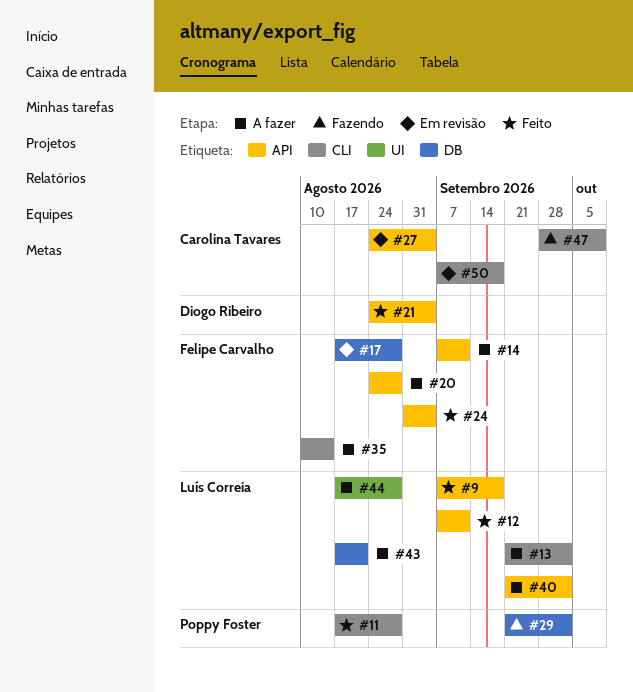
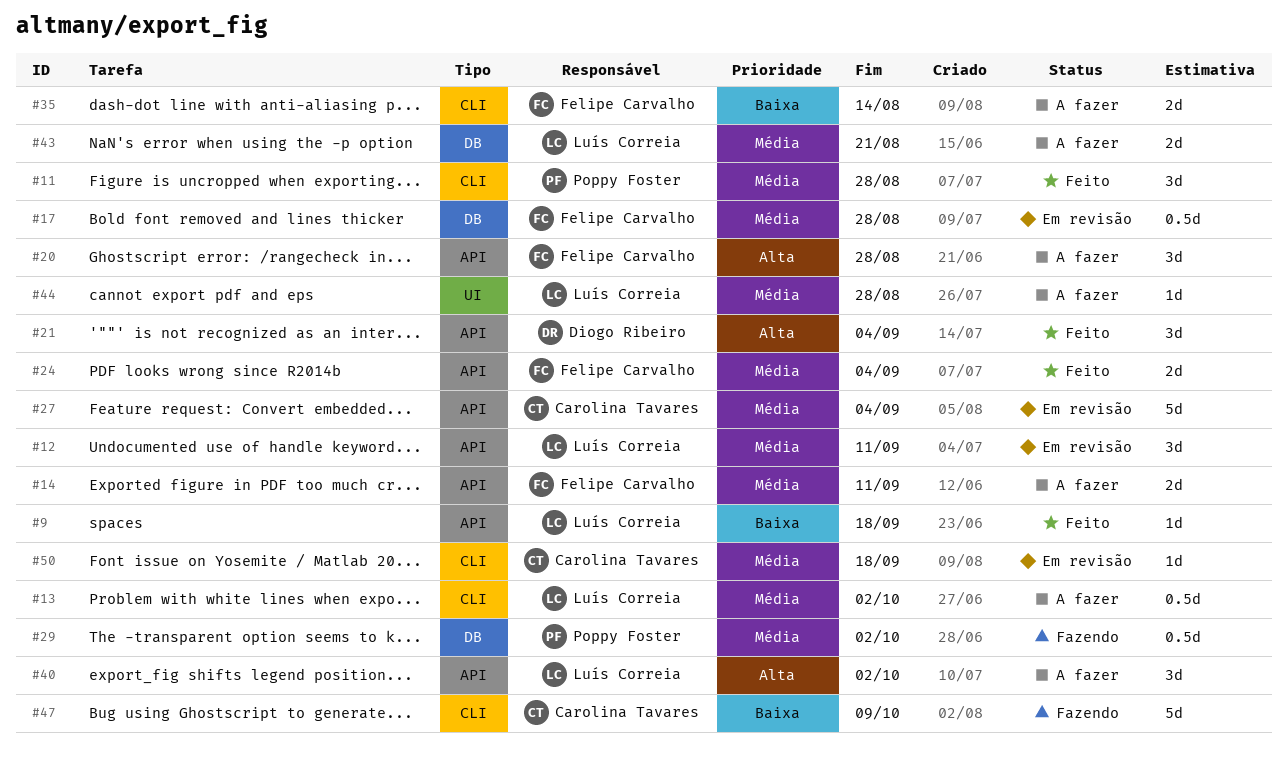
#12, status: Feito -> Em revisão

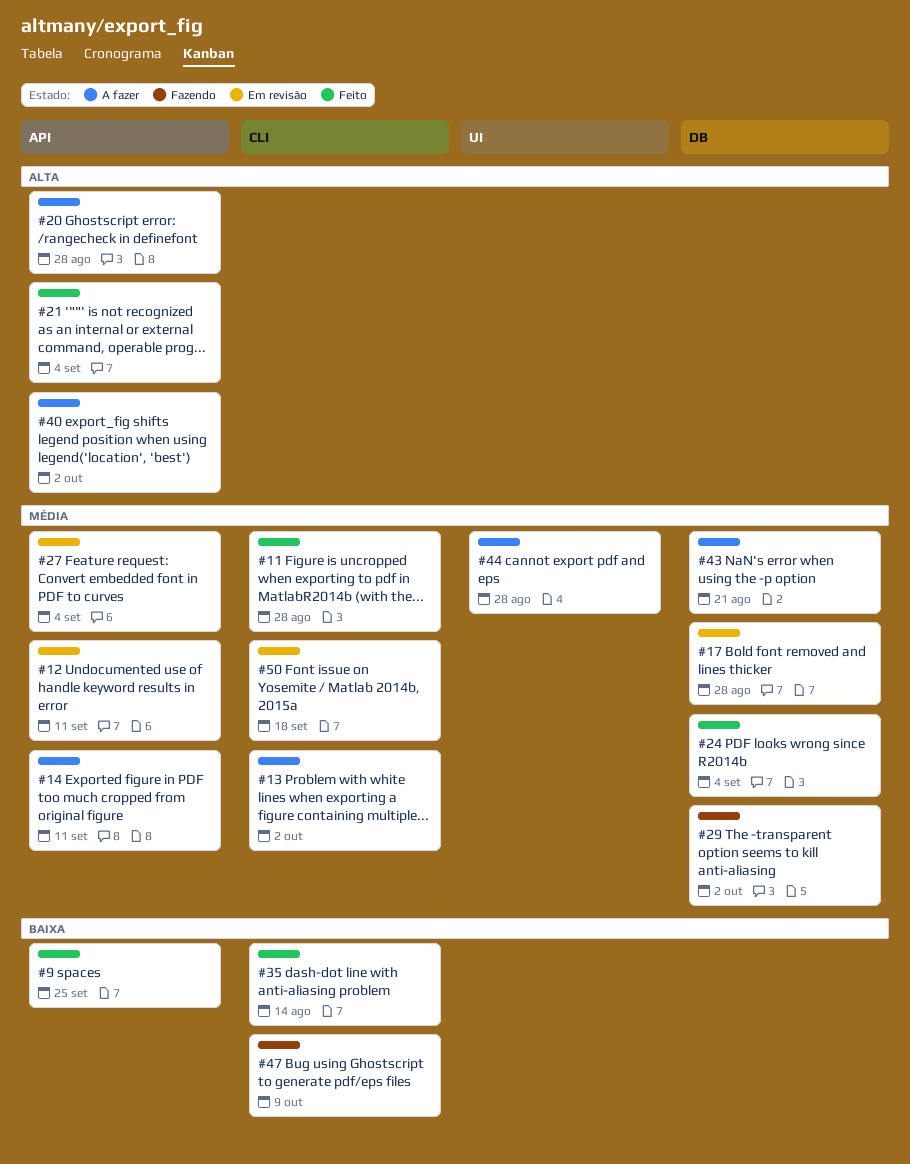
#9, due: Sep 18 -> Sep 25
#24, label: API -> DB
#35, status: A fazer -> Feito

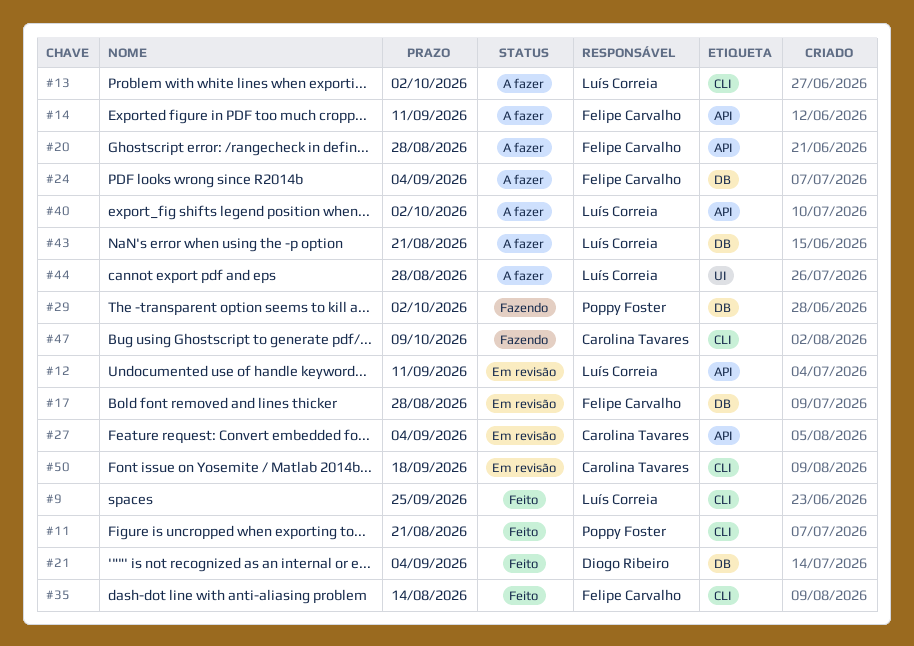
#9, label: API -> CLI
#11, due: Aug 28 -> Aug 21
#21, label: API -> DB
#24, status: Feito -> A fazer

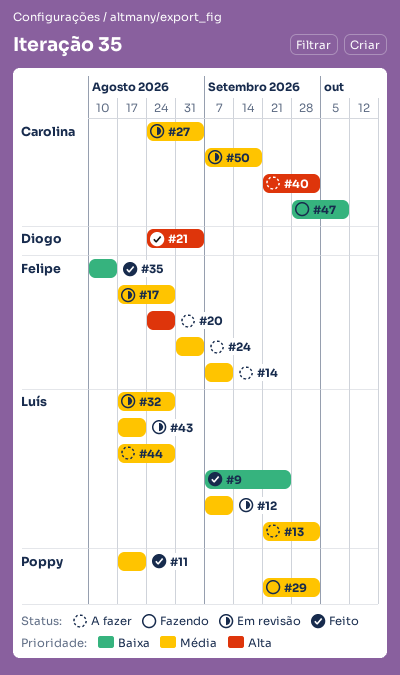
#32: none -> present
#40, owner: Luís Correia -> Carolina Tavares
#43, status: A fazer -> Em revisão

